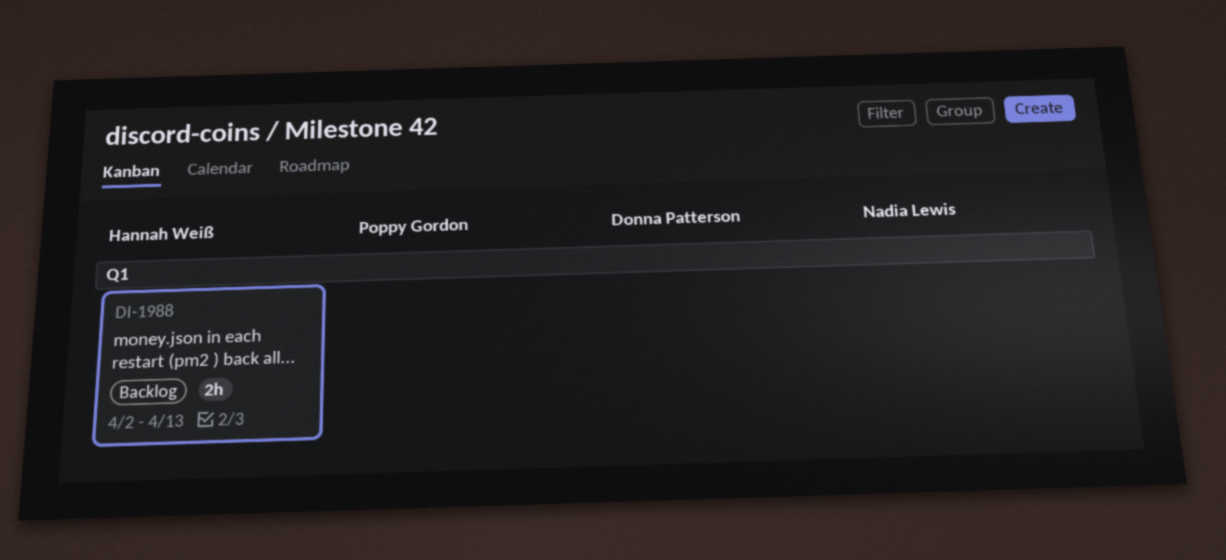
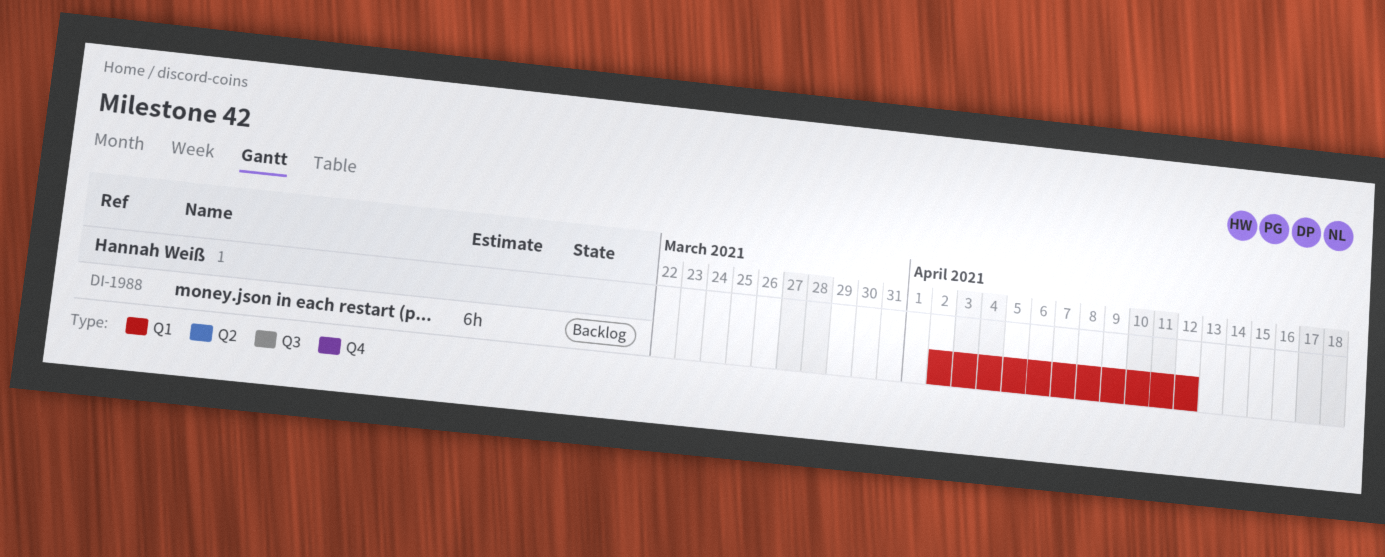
DI-1988, estimate: 2h -> 6h
DI-1988, due: Apr 13 -> Apr 12

